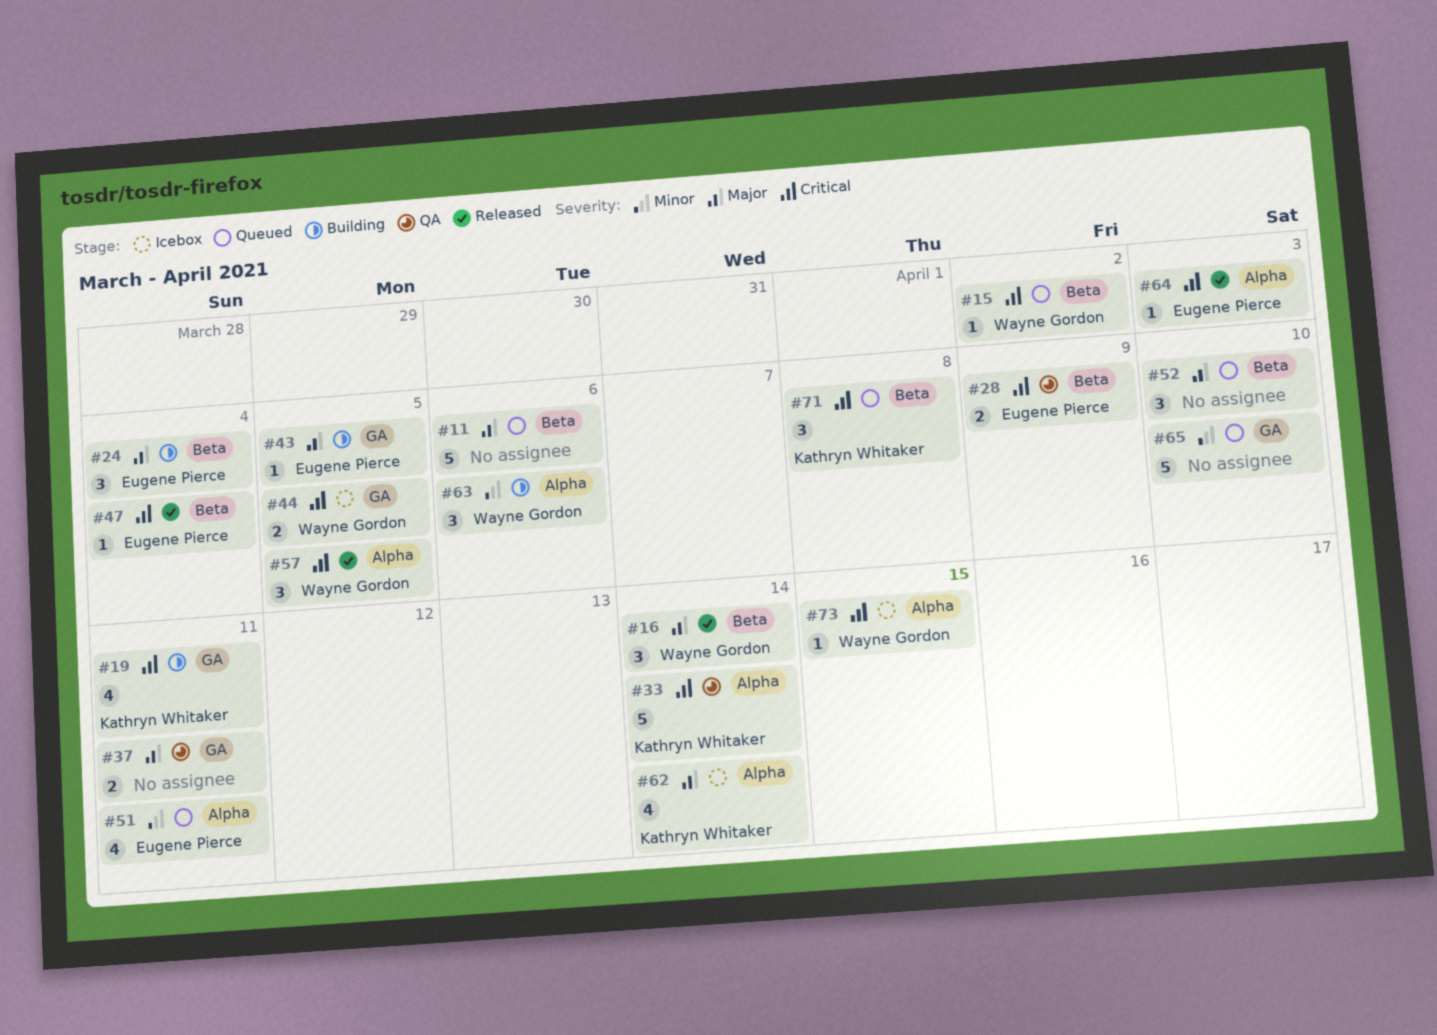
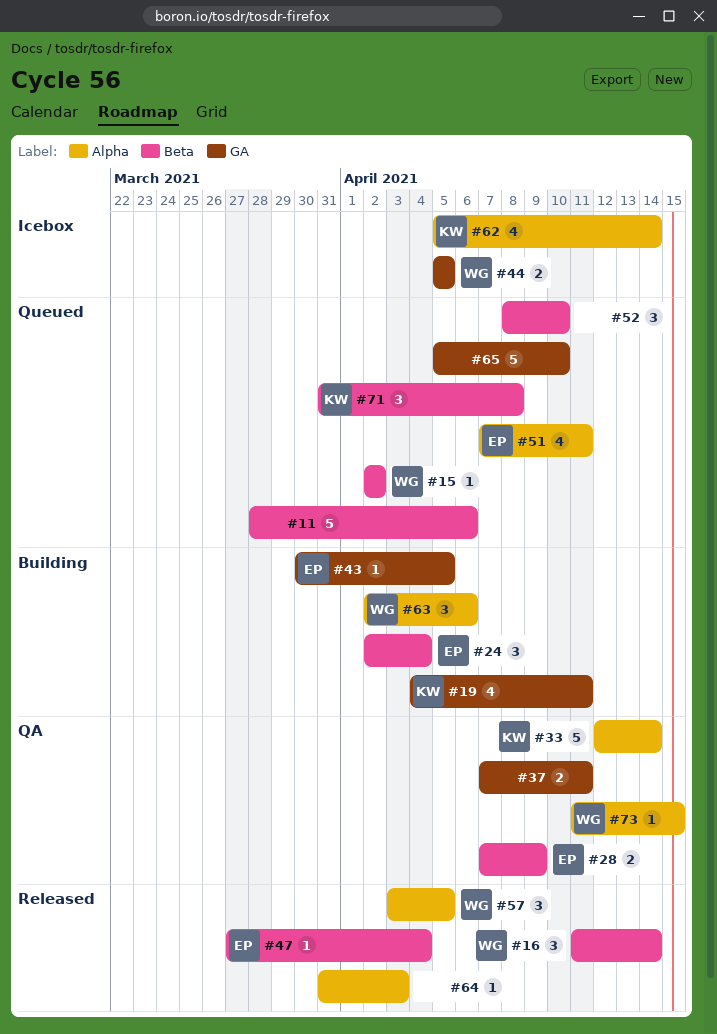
#64, owner: Eugene Pierce -> none
#73, status: Icebox -> QA

